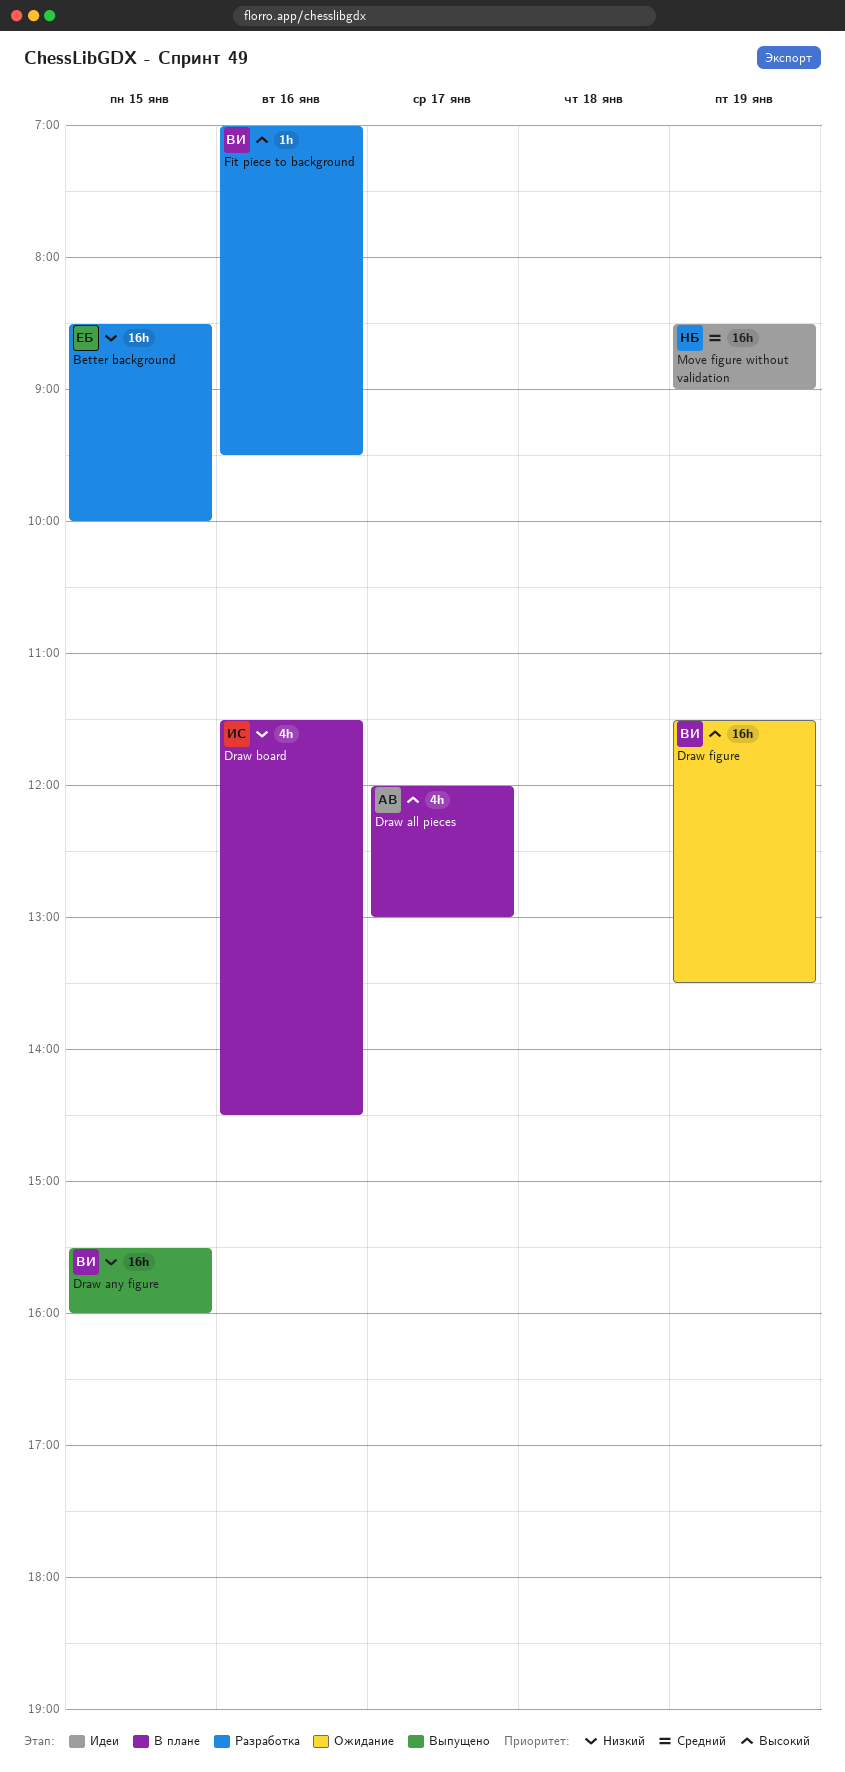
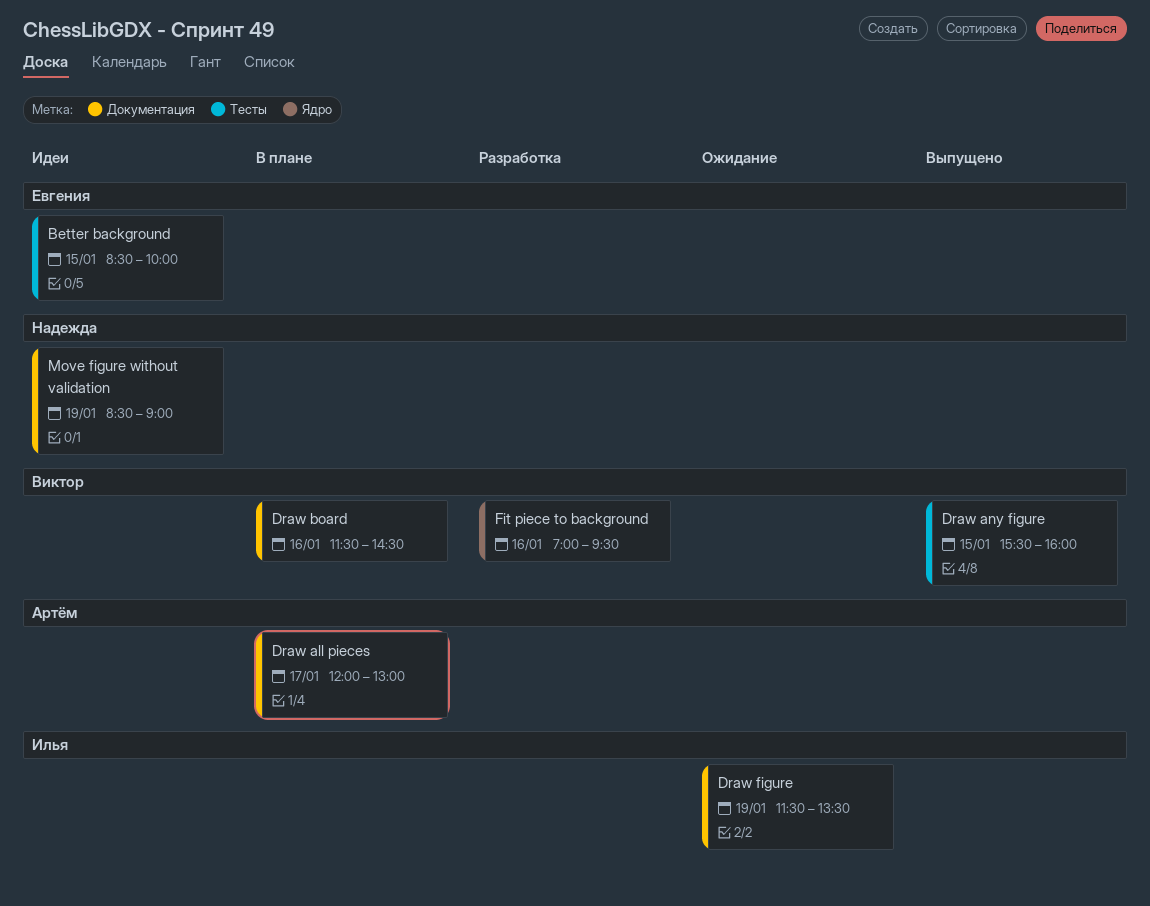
Better background, status: Разработка -> Идеи
Draw board, owner: Илья -> Виктор
Draw figure, owner: Виктор -> Илья

